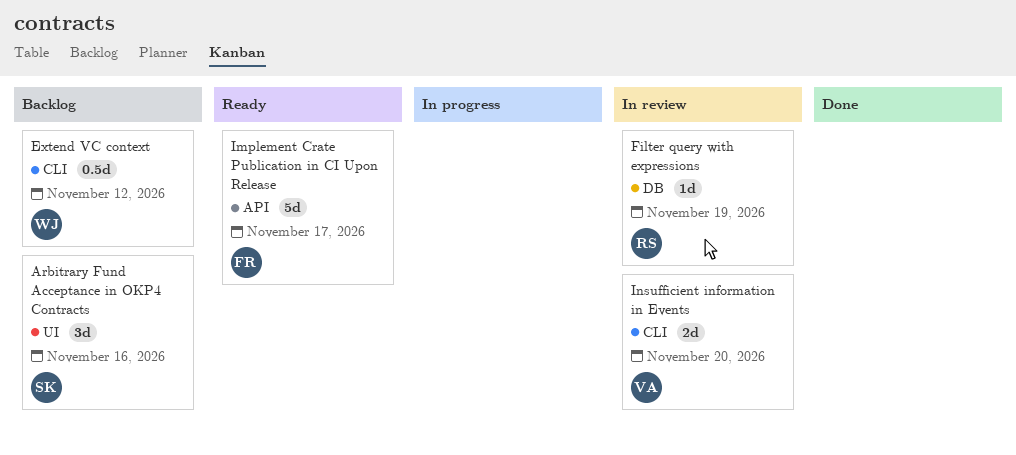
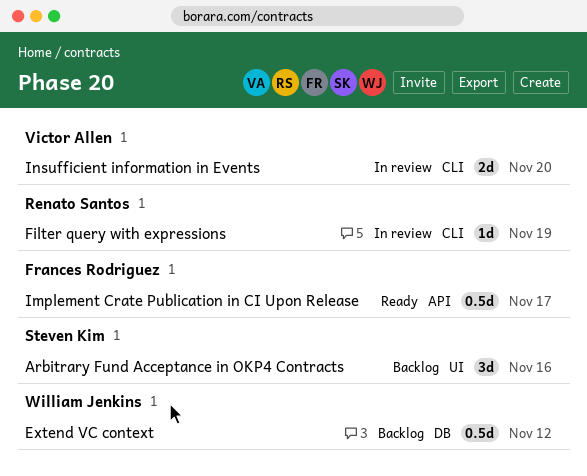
Extend VC context, label: CLI -> DB
Filter query with expressions, label: DB -> CLI
Implement Crate Publication in CI Upon Release, estimate: 5d -> 0.5d

